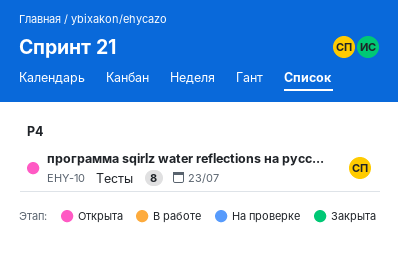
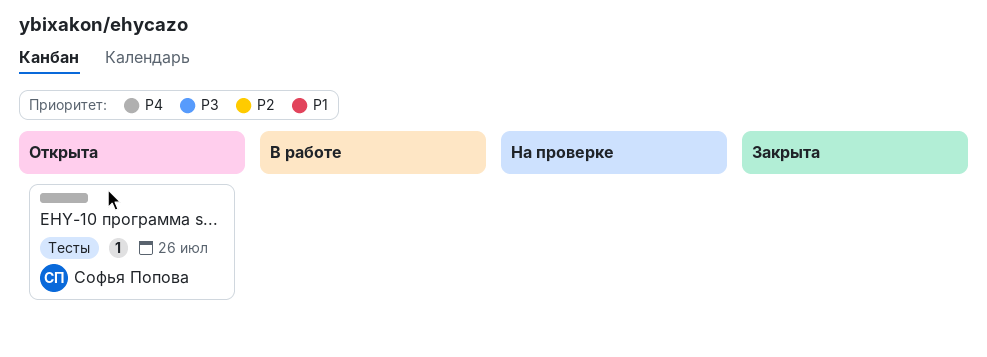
EHY-10, estimate: 8 -> 1
EHY-10, due: Jul 23 -> Jul 26

